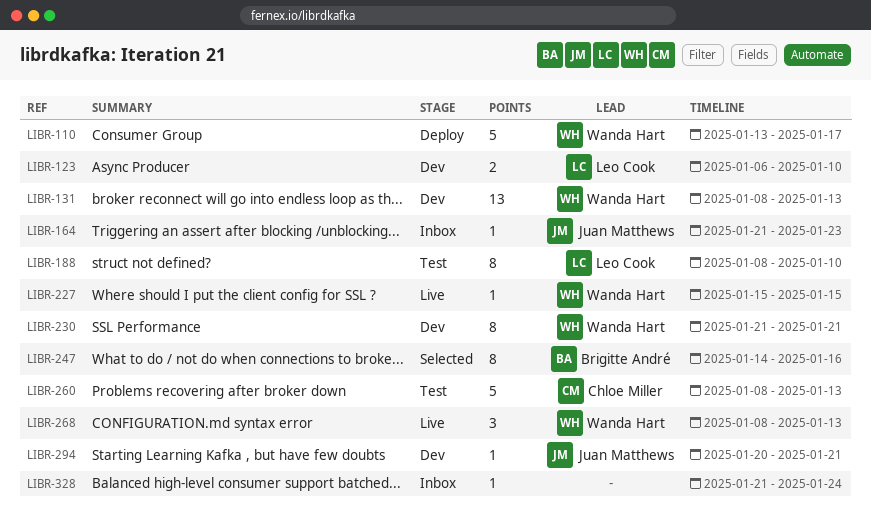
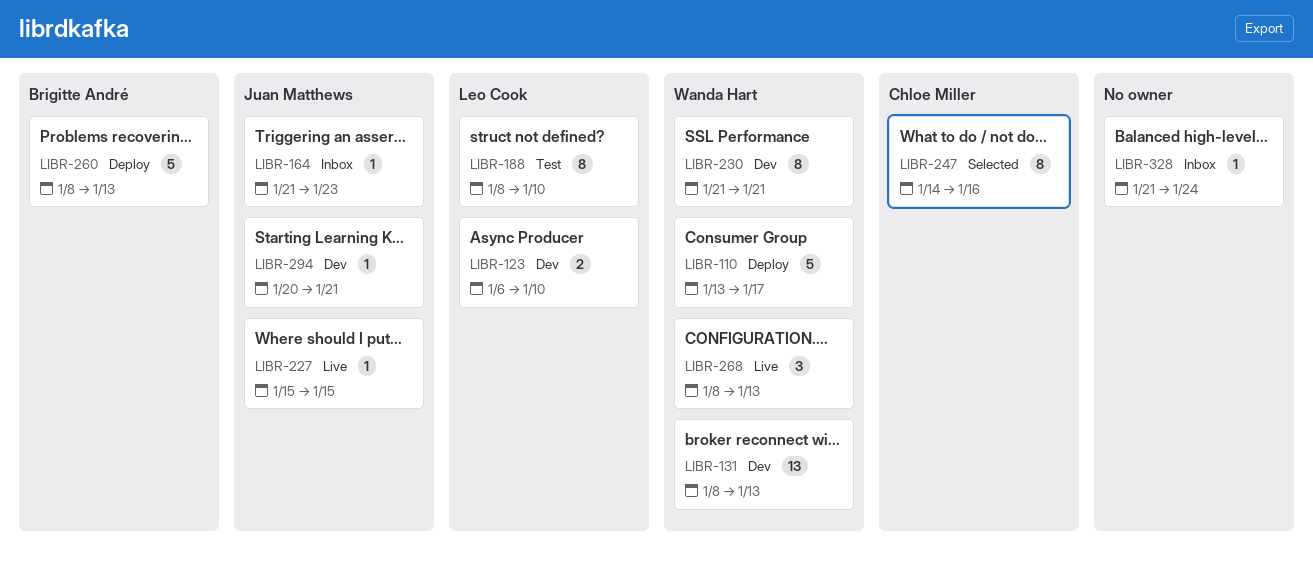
LIBR-227, owner: Wanda Hart -> Juan Matthews
LIBR-247, owner: Brigitte André -> Chloe Miller
LIBR-260, status: Test -> Deploy
LIBR-260, owner: Chloe Miller -> Brigitte André

